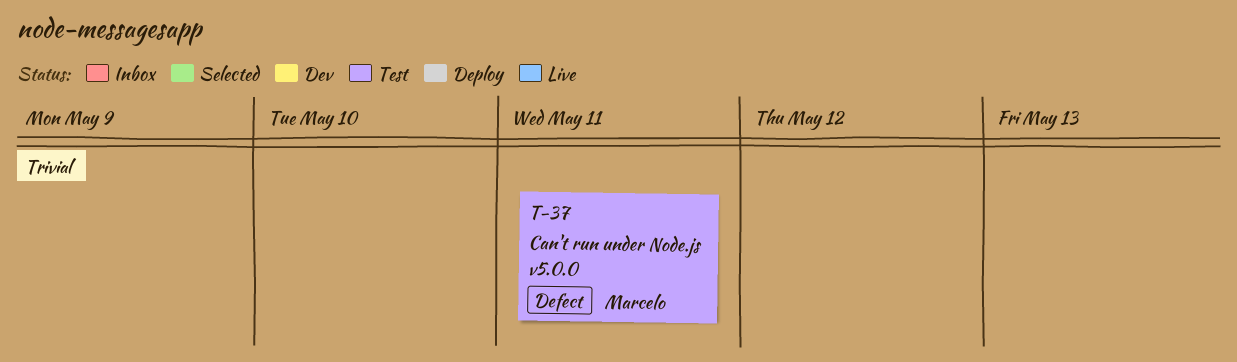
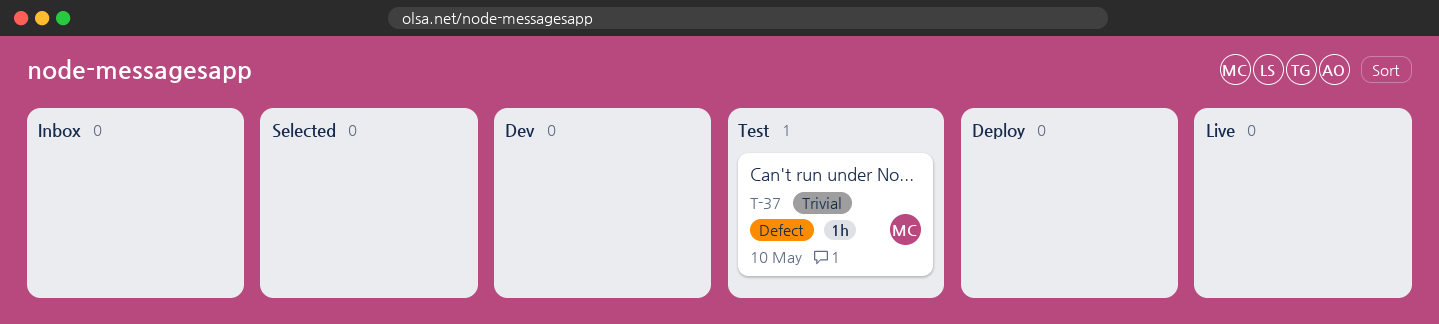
T-37, due: May 11 -> May 10

